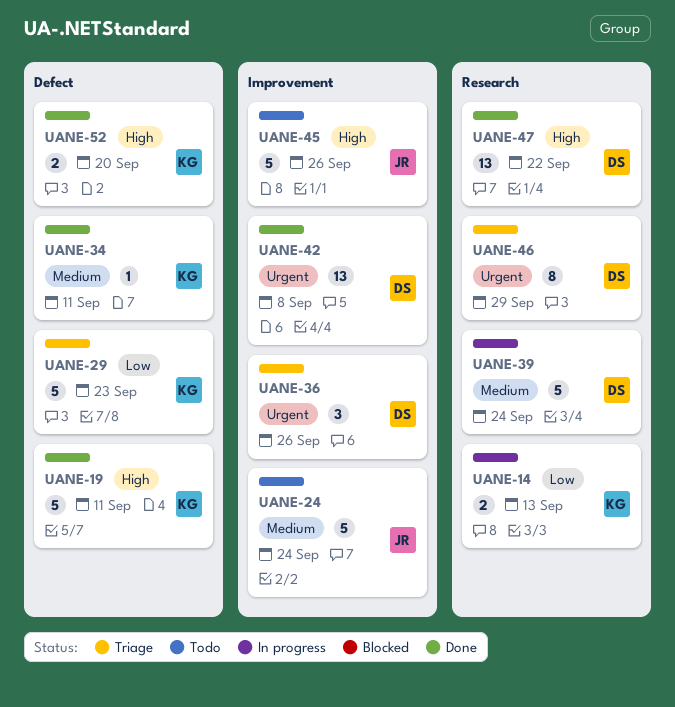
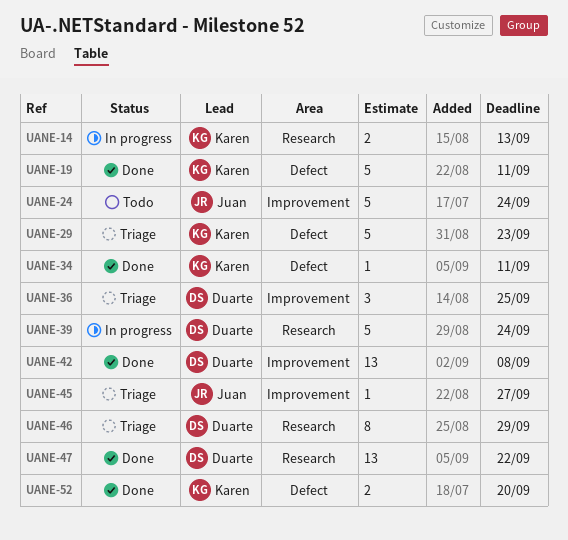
UANE-36, due: Sep 26 -> Sep 25
UANE-45, status: Todo -> Triage
UANE-45, estimate: 5 -> 1
UANE-45, due: Sep 26 -> Sep 27

